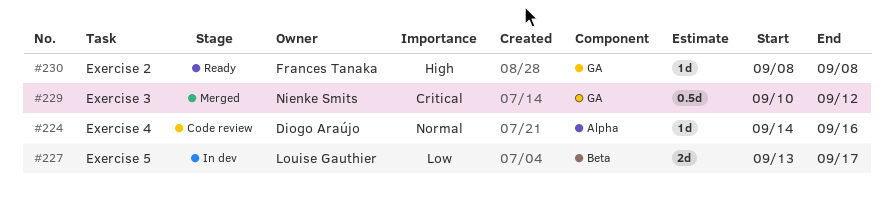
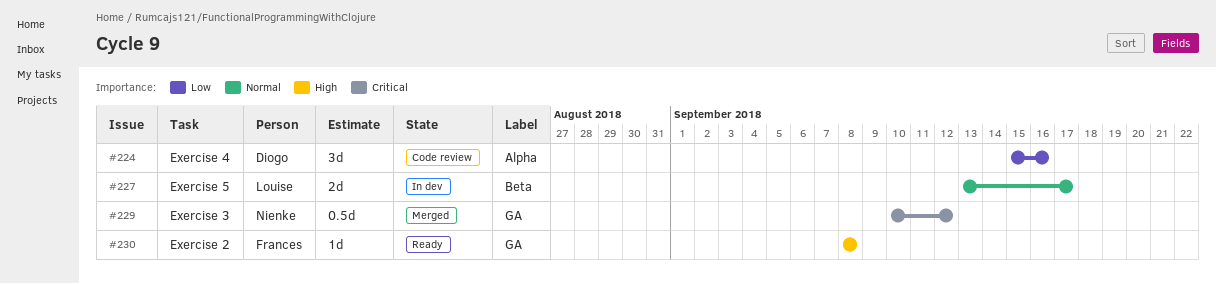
#224, priority: Normal -> Low
#224, estimate: 1d -> 3d
#224, start: Sep 14 -> Sep 15
#227, priority: Low -> Normal

